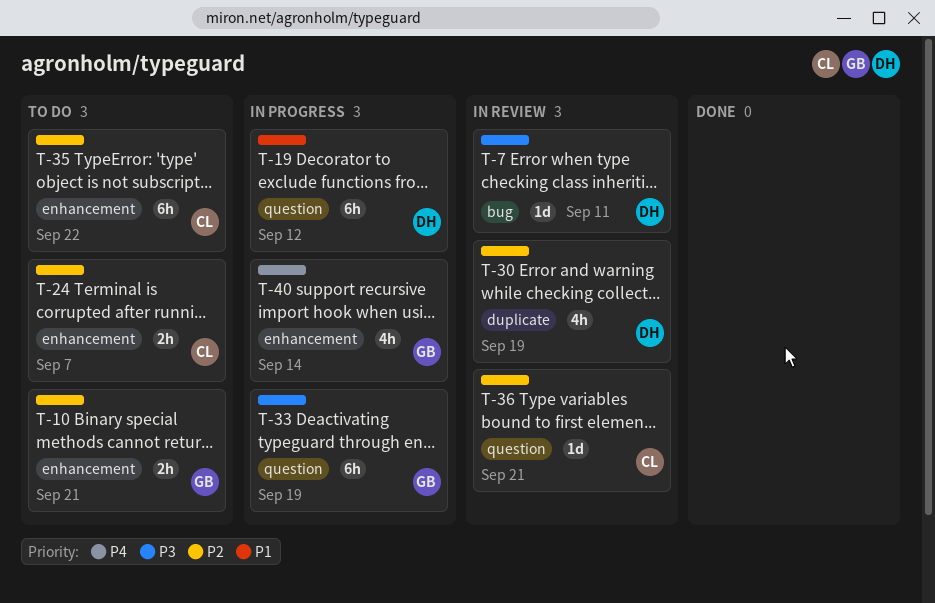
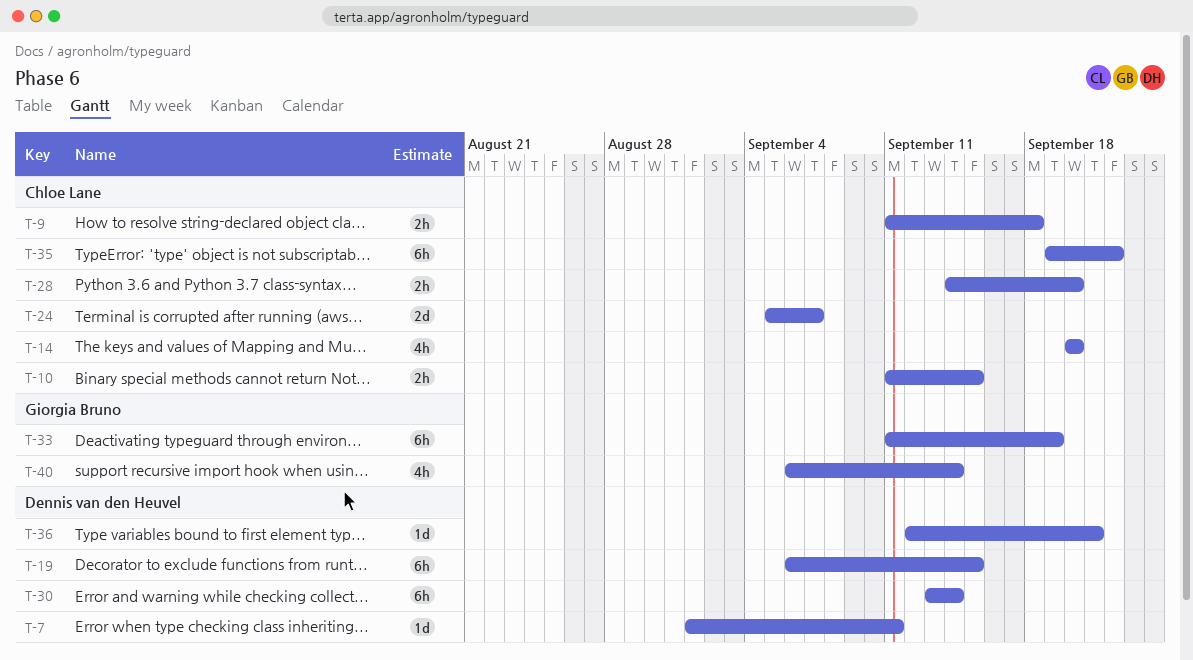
T-9: none -> present
T-10, owner: Giorgia Bruno -> Chloe Lane
T-10, due: Sep 21 -> Sep 15
T-14: none -> present
T-19, due: Sep 12 -> Sep 15
T-24, estimate: 2h -> 2d
T-28: none -> present
T-30, estimate: 4h -> 6h
T-30, due: Sep 19 -> Sep 14
T-36, owner: Chloe Lane -> Dennis van den Heuvel

